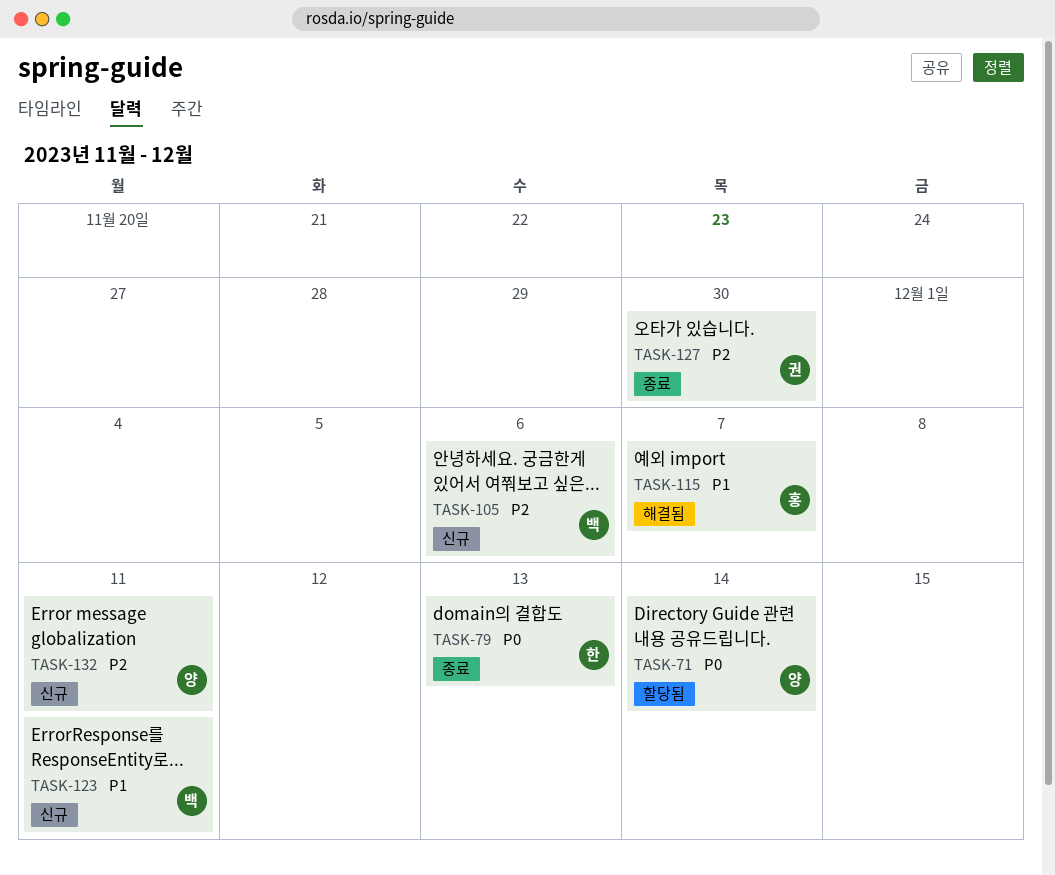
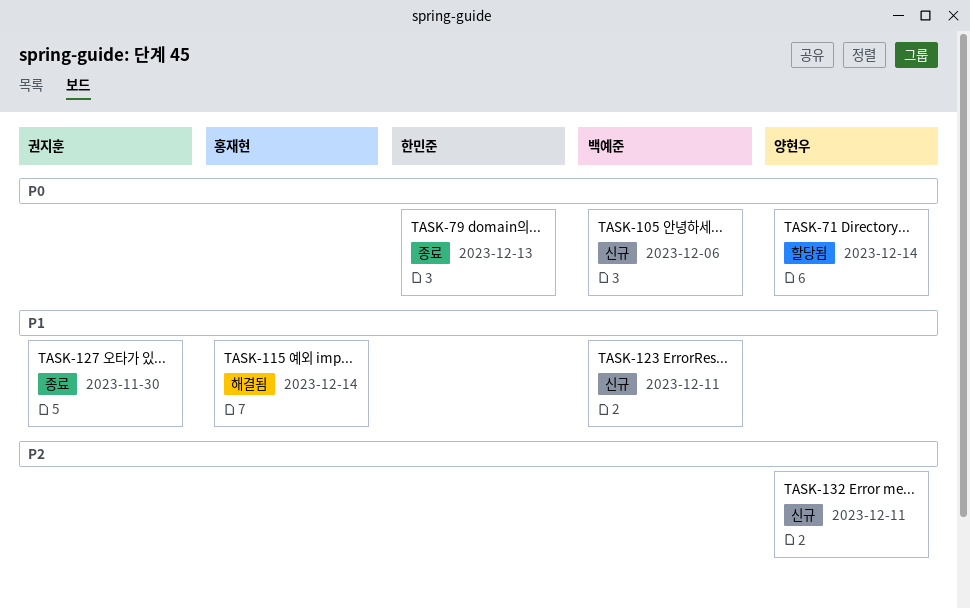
TASK-105, priority: P2 -> P0
TASK-115, due: Dec 7 -> Dec 14
TASK-127, priority: P2 -> P1

